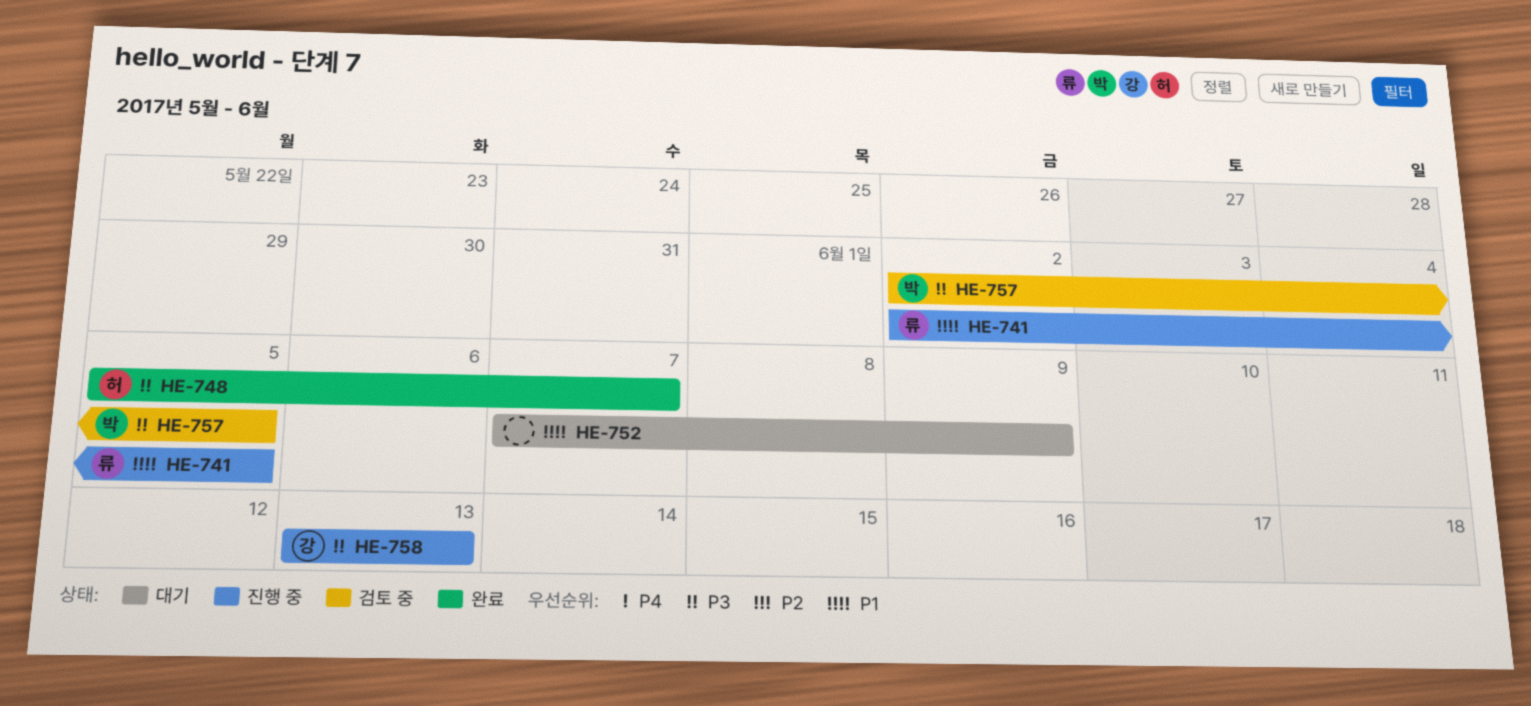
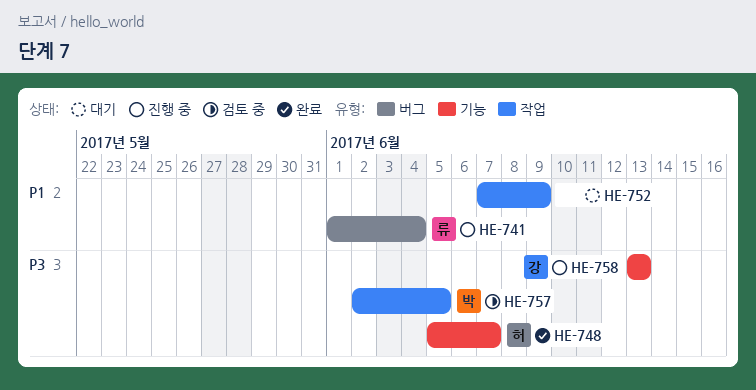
HE-741, start: Jun 2 -> Jun 1
HE-741, due: Jun 5 -> Jun 4

